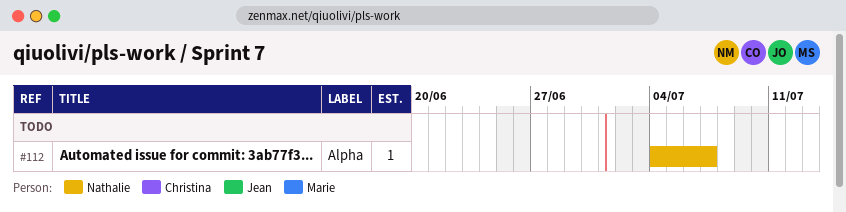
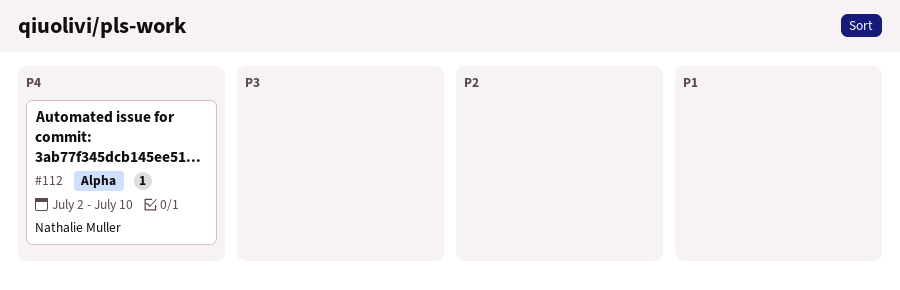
#112, start: Jul 4 -> Jul 2
#112, due: Jul 7 -> Jul 10

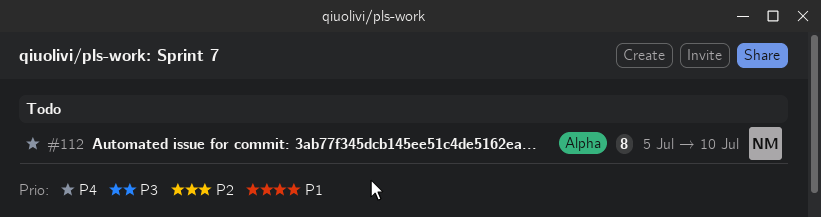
#112, estimate: 1 -> 8
#112, start: Jul 2 -> Jul 5

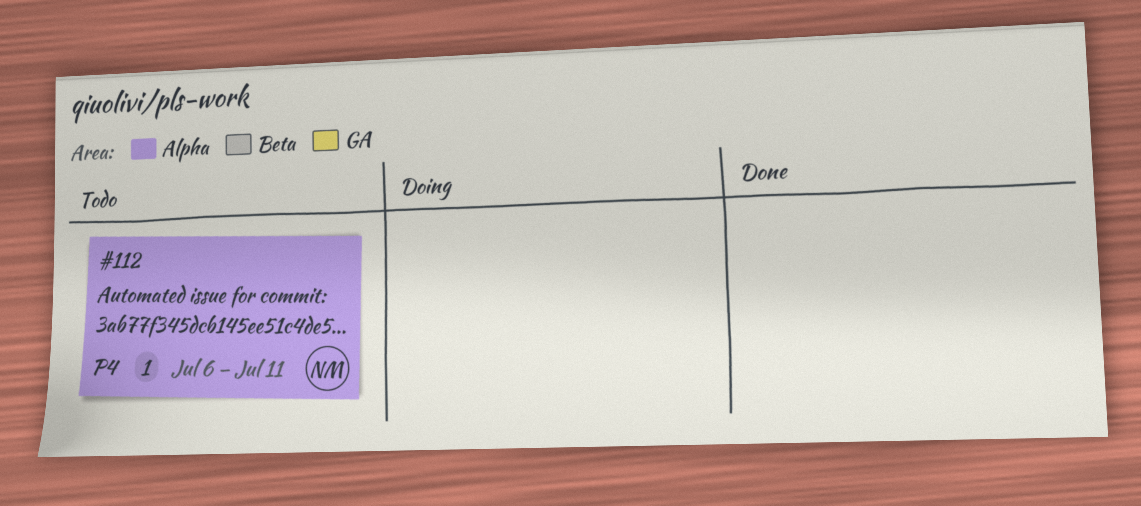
#112, estimate: 8 -> 1
#112, start: Jul 5 -> Jul 6
#112, due: Jul 10 -> Jul 11

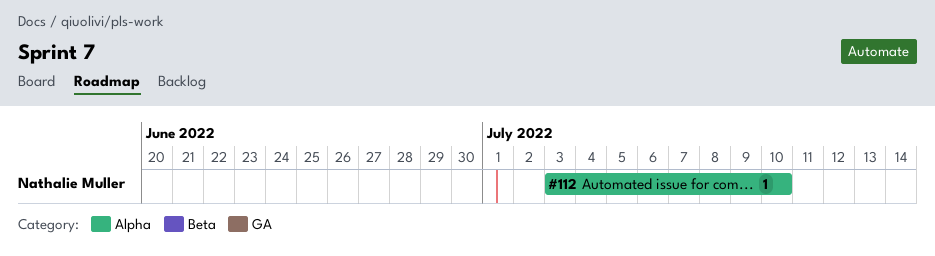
#112, start: Jul 6 -> Jul 3
#112, due: Jul 11 -> Jul 10

